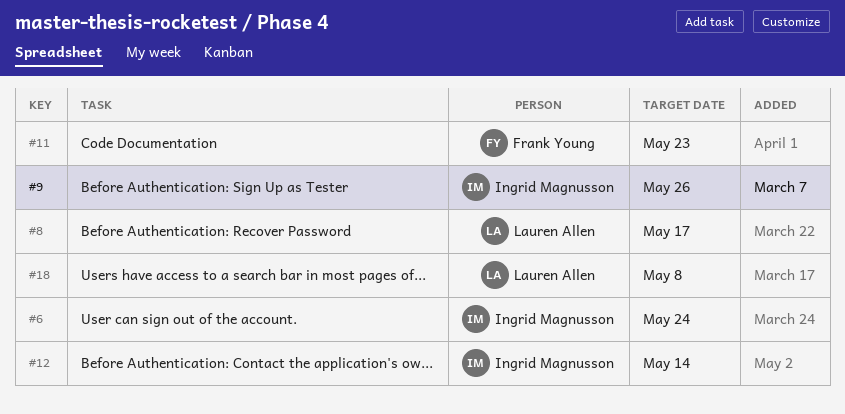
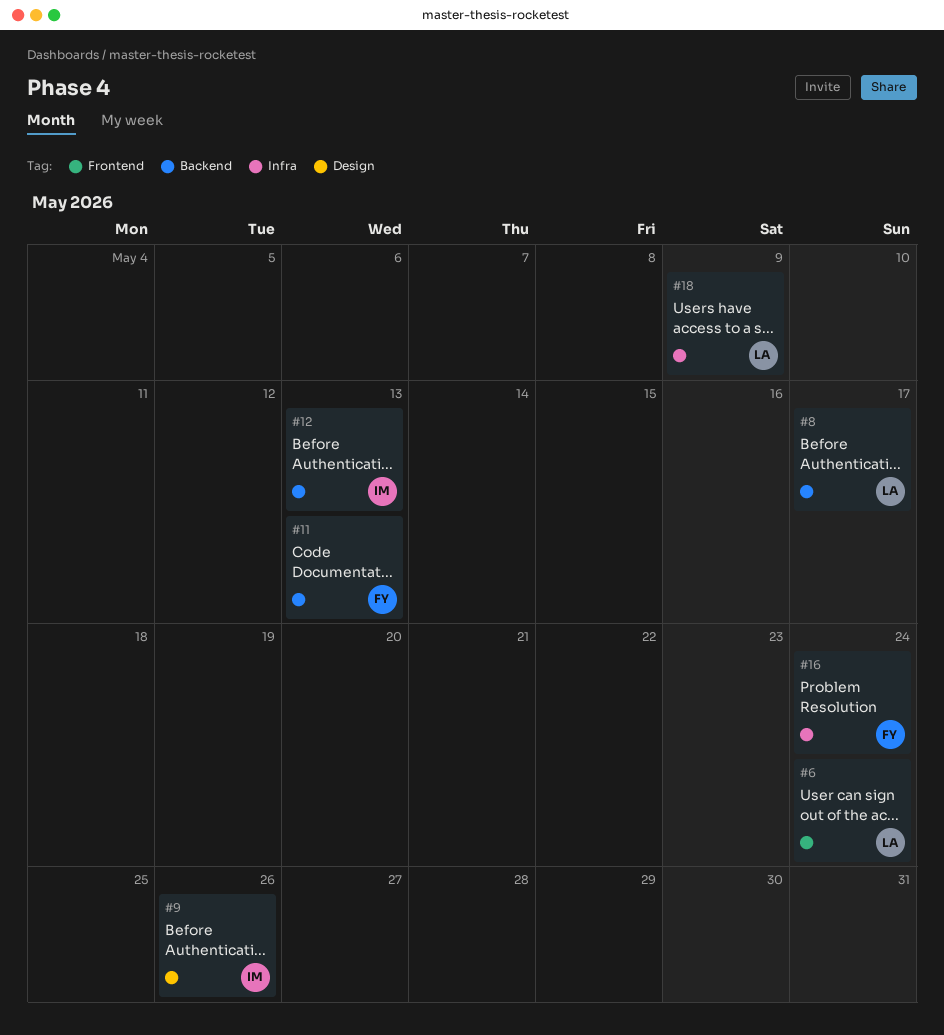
#6, owner: Ingrid Magnusson -> Lauren Allen
#11, due: May 23 -> May 13
#12, due: May 14 -> May 13
#16: none -> present
#18, due: May 8 -> May 9

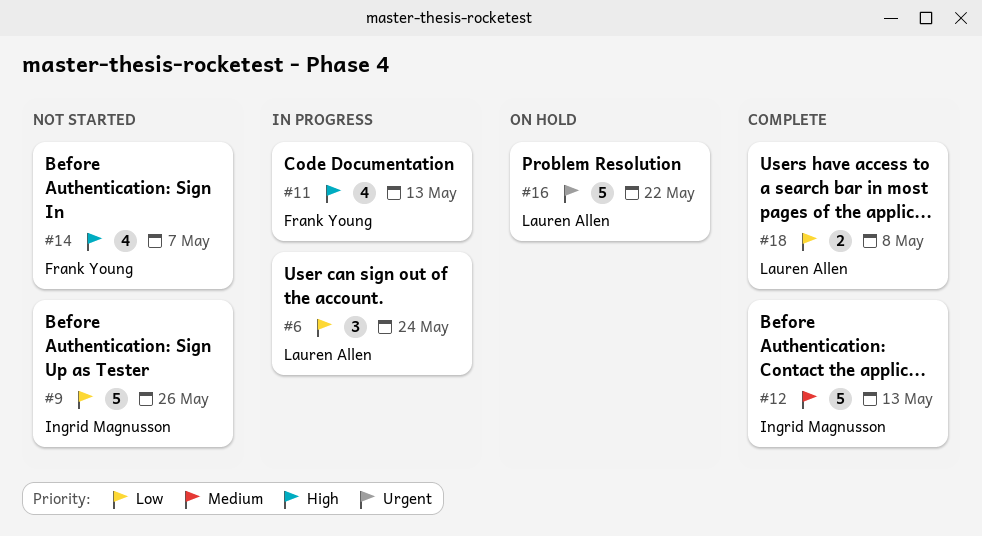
#8: present -> none
#14: none -> present
#16, owner: Frank Young -> Lauren Allen
#16, due: May 24 -> May 22
#18, due: May 9 -> May 8

